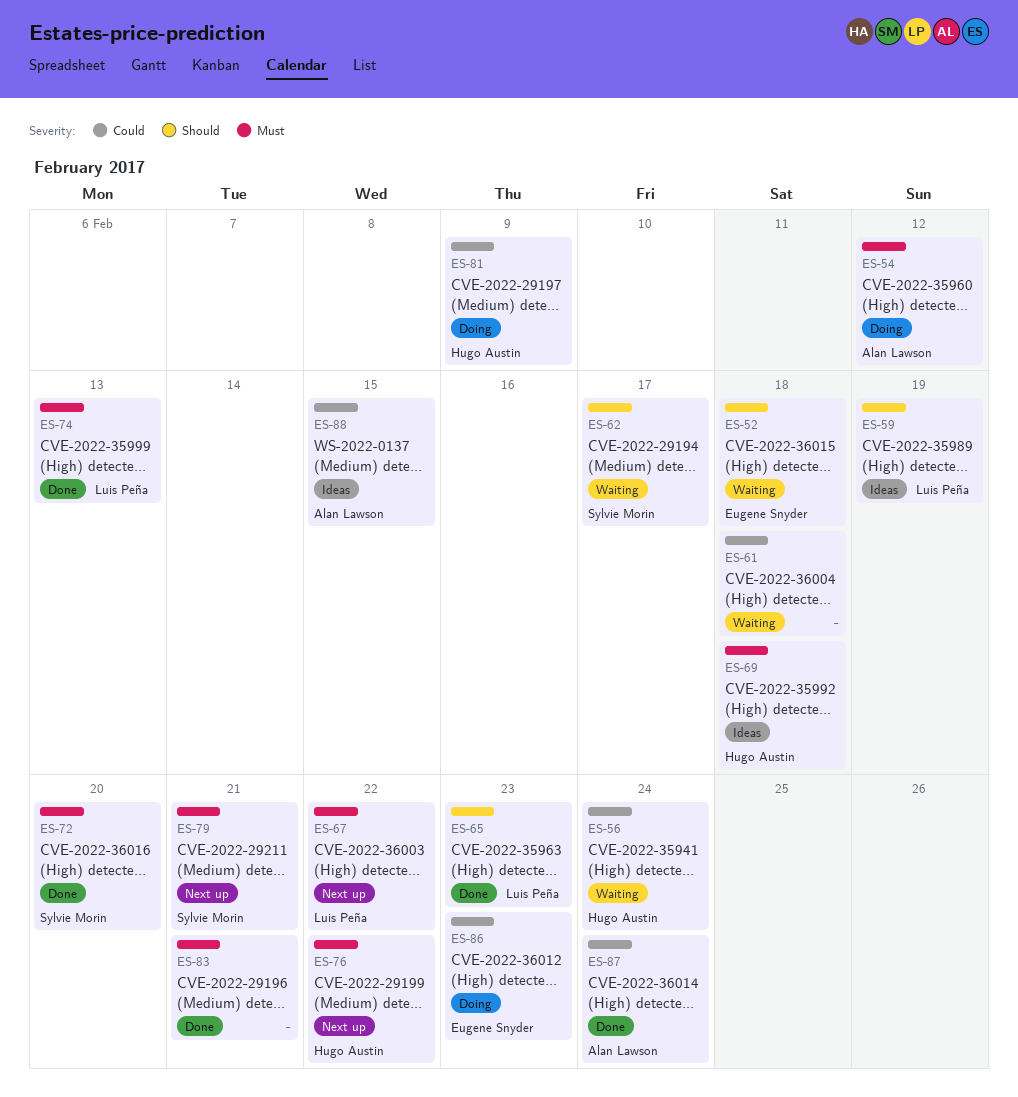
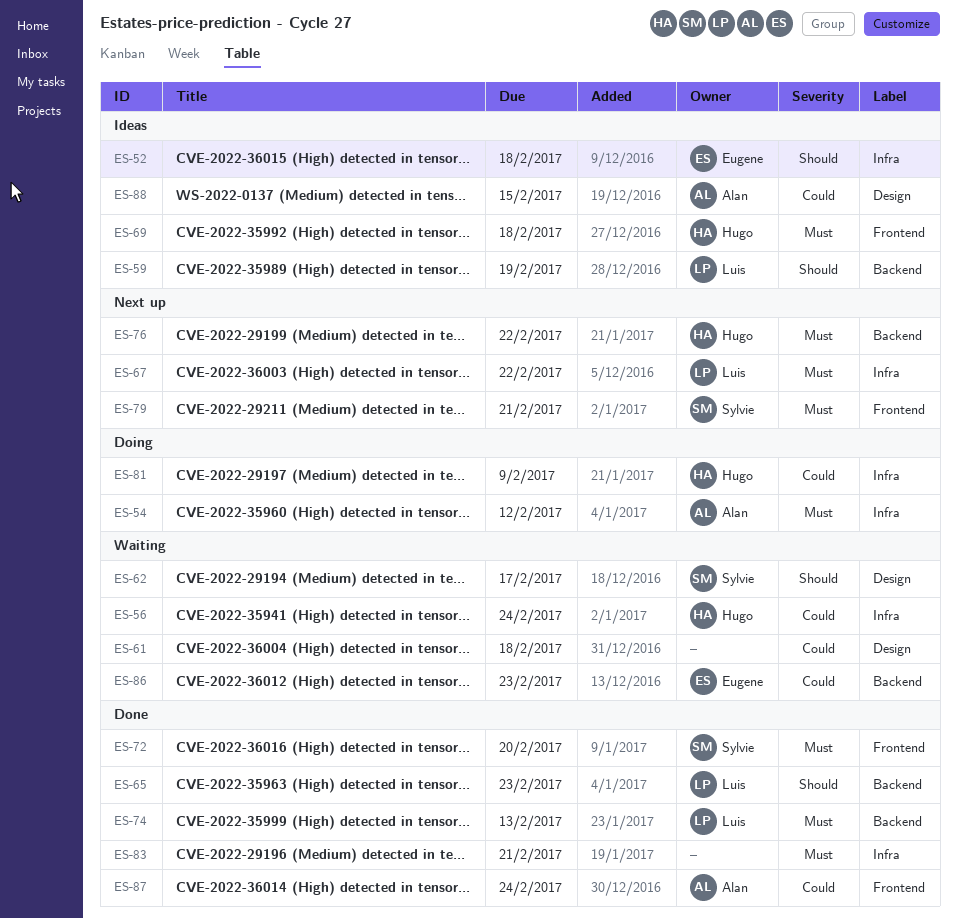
ES-52, status: Waiting -> Ideas
ES-86, status: Doing -> Waiting

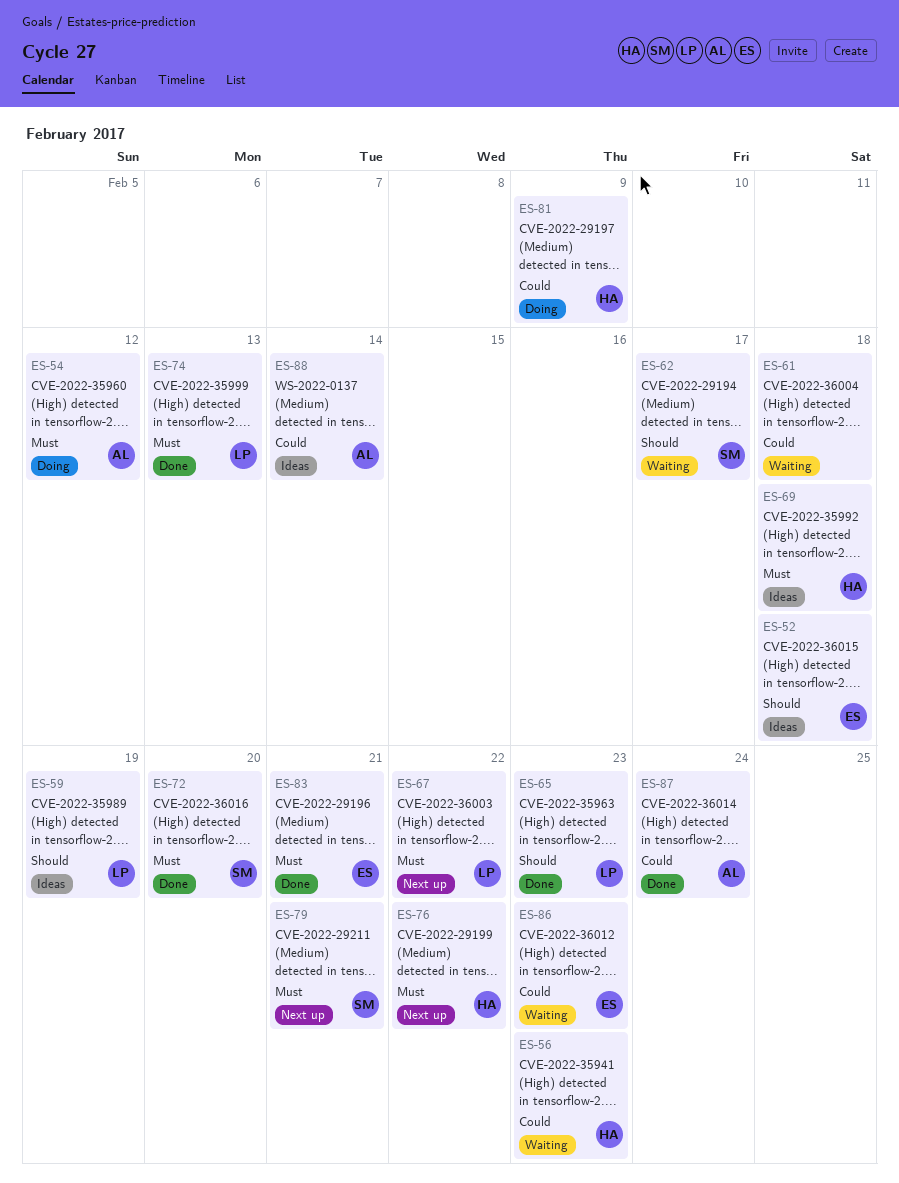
ES-56, due: Feb 24 -> Feb 23
ES-83, owner: none -> Eugene
ES-88, due: Feb 15 -> Feb 14

